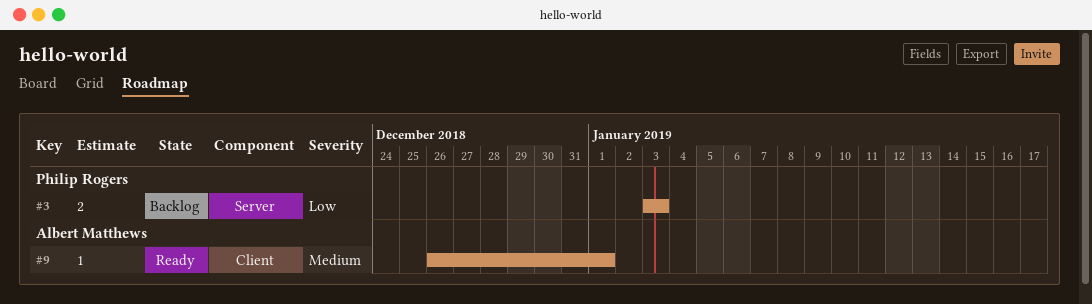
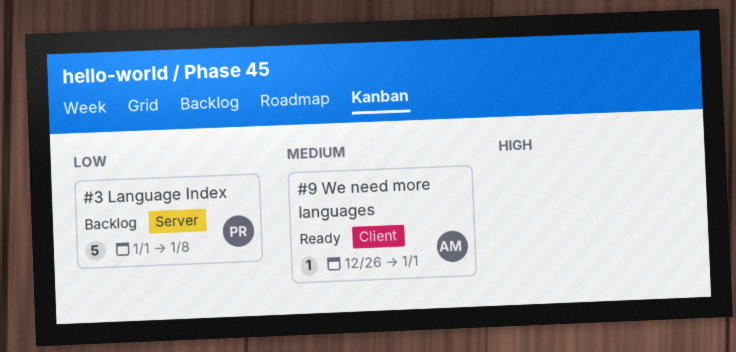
#3, estimate: 2 -> 5
#3, start: Jan 3 -> Jan 1
#3, due: Jan 3 -> Jan 8

